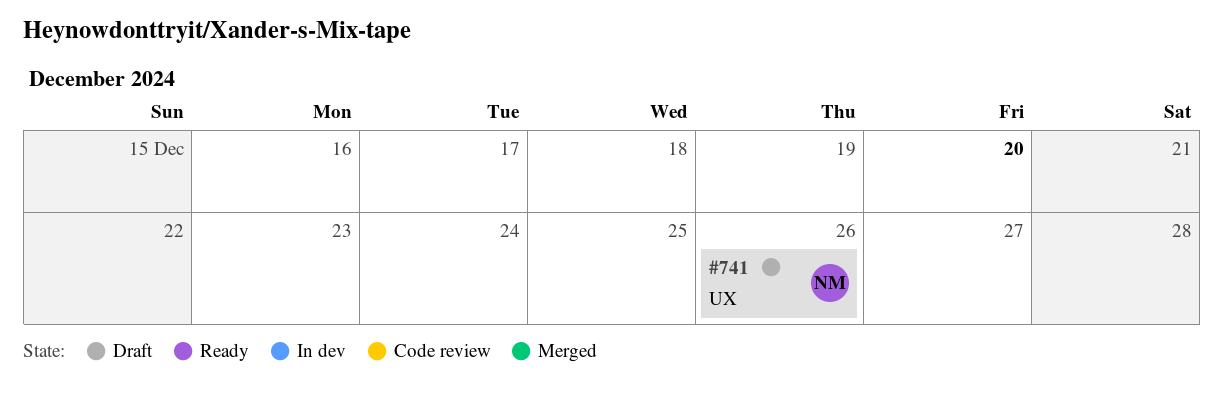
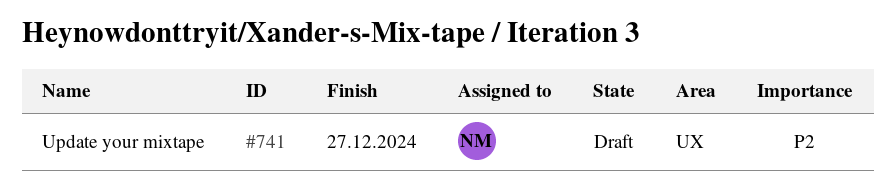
#741, due: Dec 26 -> Dec 27

